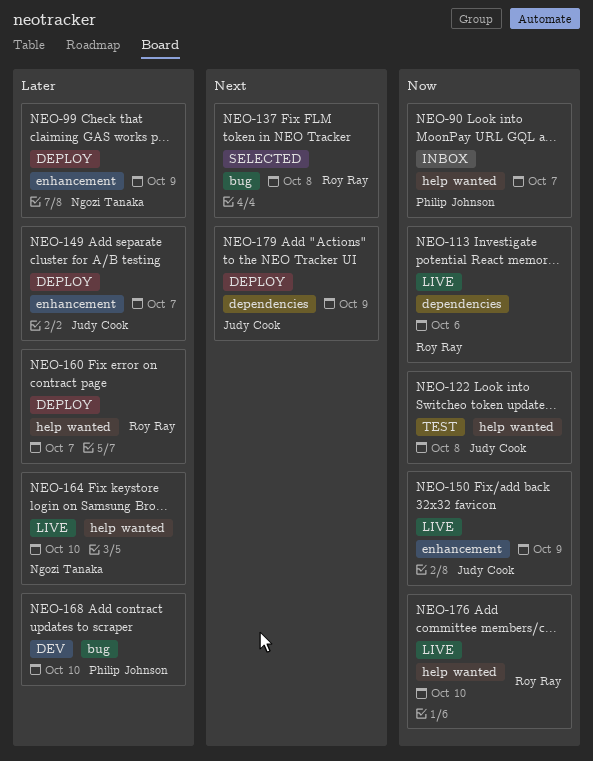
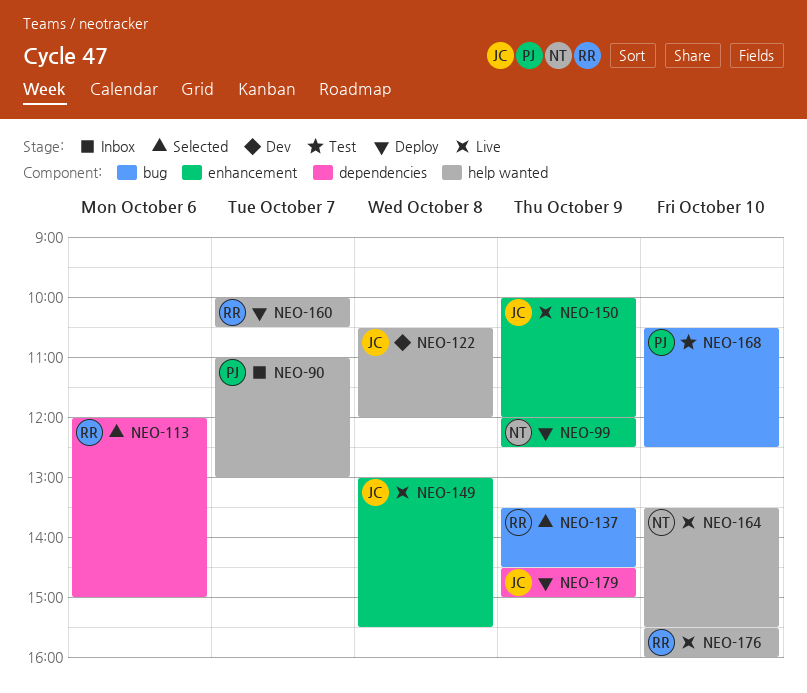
NEO-113, status: Live -> Selected
NEO-122, status: Test -> Dev
NEO-137, day: Oct 8 -> Oct 9
NEO-149, status: Deploy -> Live
NEO-149, day: Oct 7 -> Oct 8
NEO-168, status: Dev -> Test

